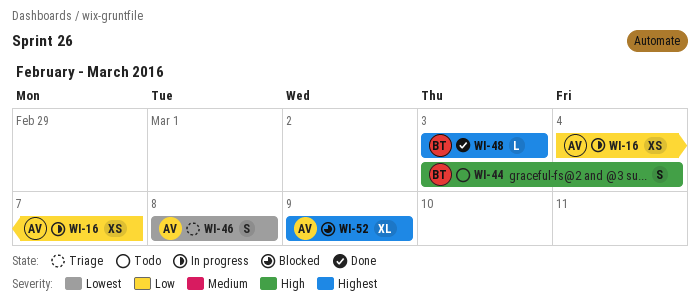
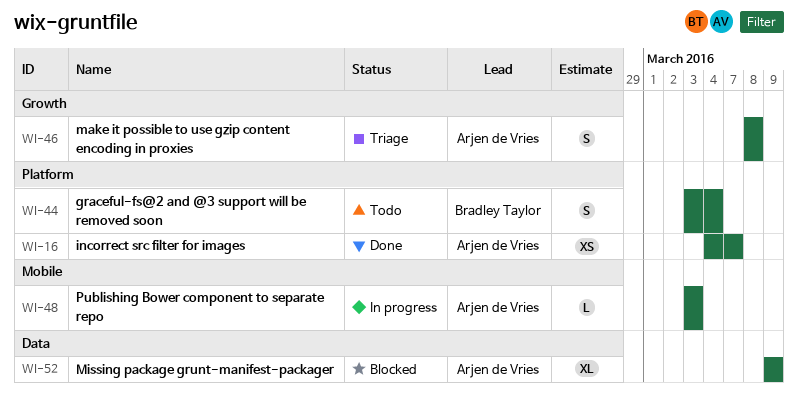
WI-16, status: In progress -> Done
WI-48, status: Done -> In progress
WI-48, owner: Bradley Taylor -> Arjen de Vries

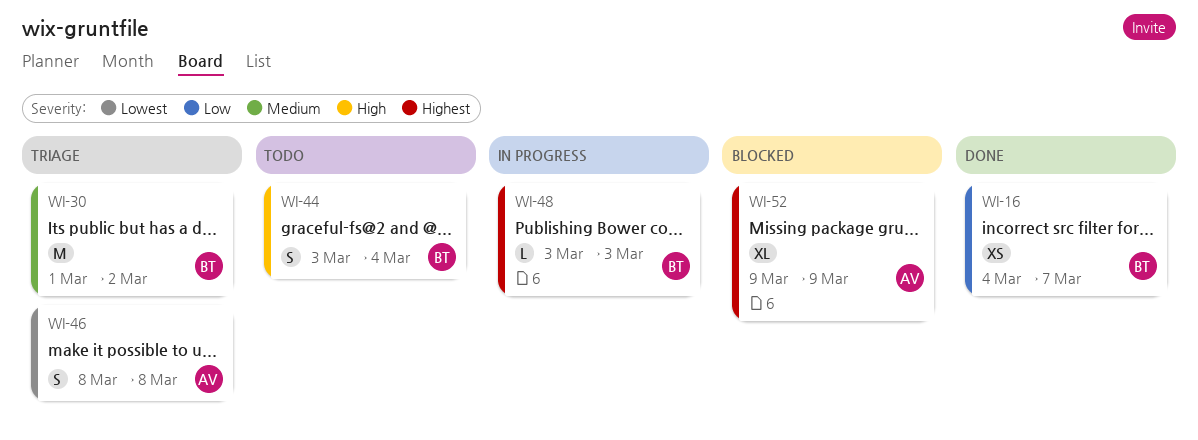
WI-16, owner: Arjen de Vries -> Bradley Taylor
WI-30: none -> present
WI-48, owner: Arjen de Vries -> Bradley Taylor

